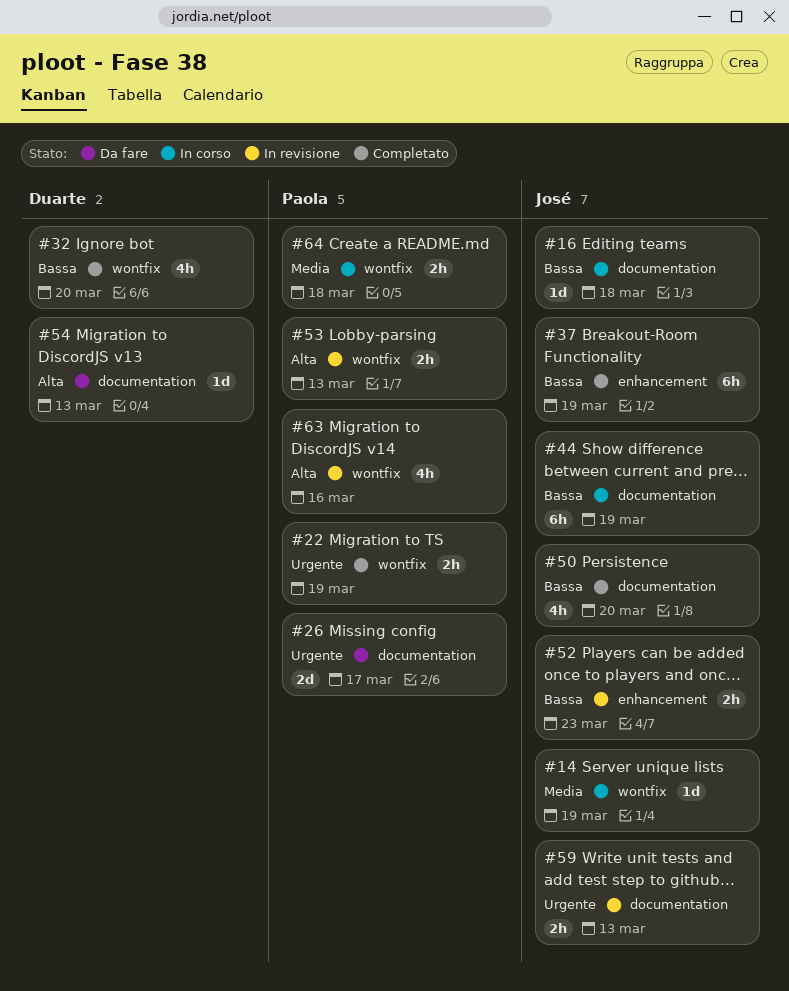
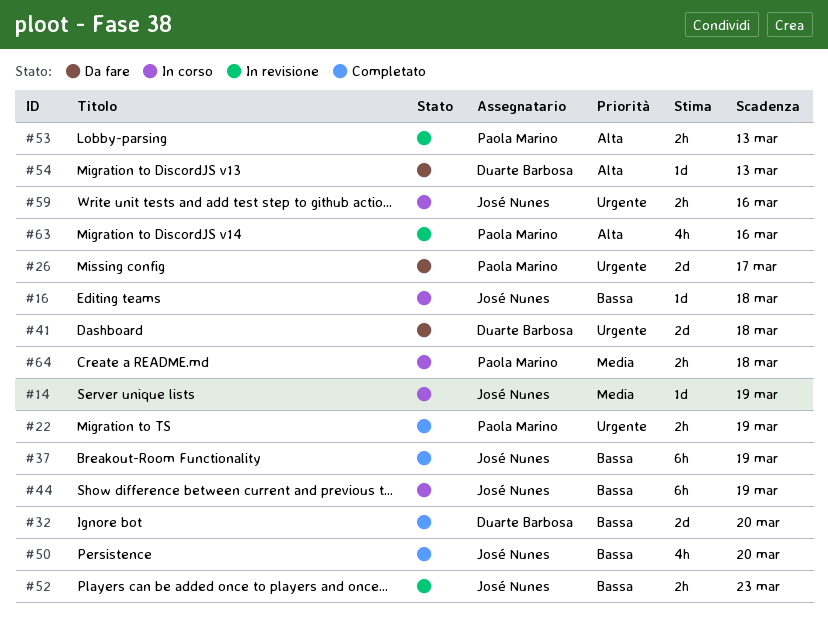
#32, estimate: 4h -> 2d
#41: none -> present
#59, status: In revisione -> In corso
#59, due: Mar 13 -> Mar 16

